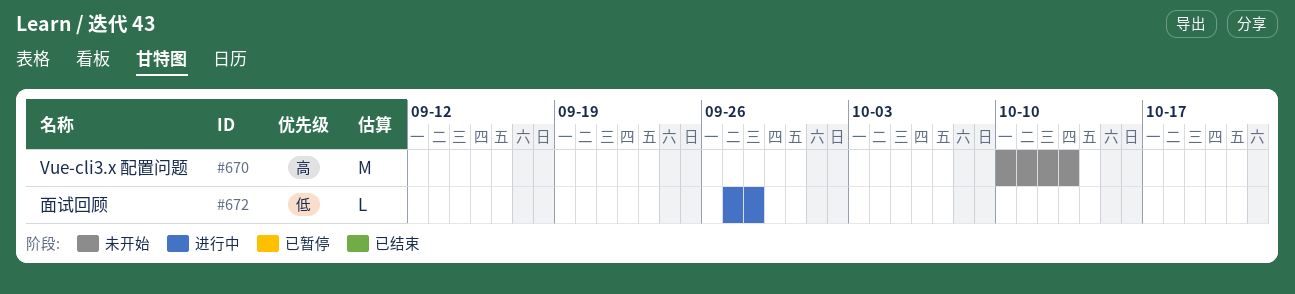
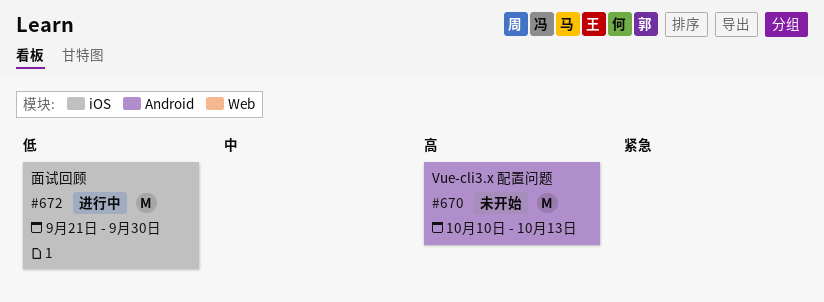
#672, estimate: L -> M
#672, start: Sep 27 -> Sep 21
#672, due: Sep 28 -> Sep 30

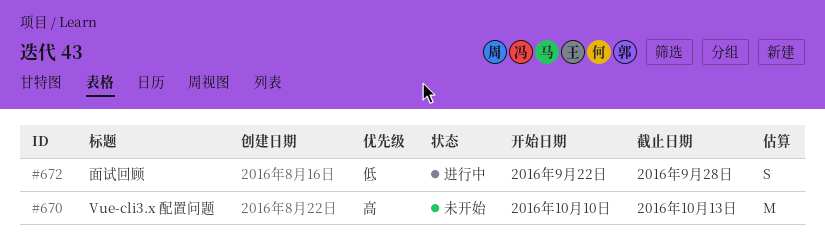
#672, estimate: M -> S
#672, start: Sep 21 -> Sep 22
#672, due: Sep 30 -> Sep 28

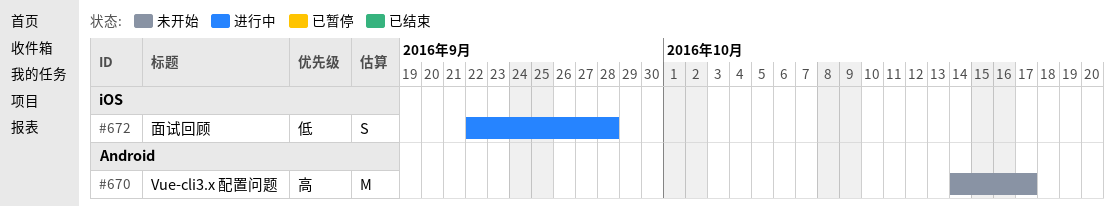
#670, start: Oct 10 -> Oct 14
#670, due: Oct 13 -> Oct 17

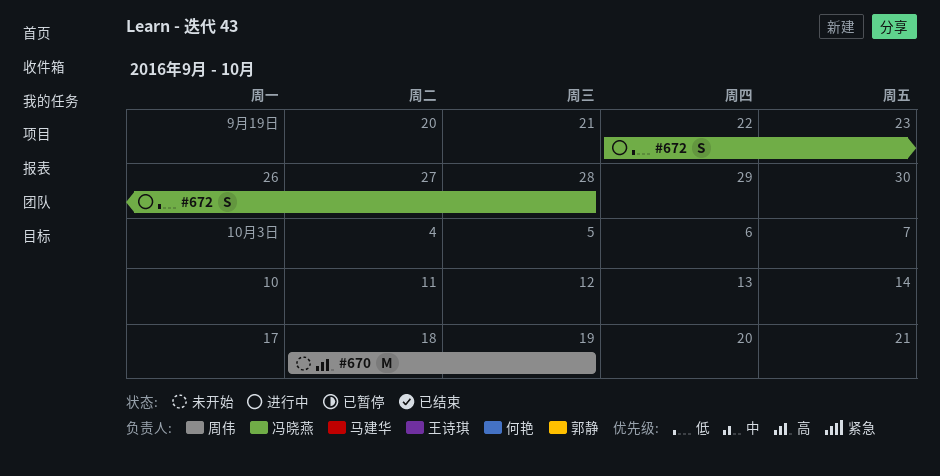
#670, start: Oct 14 -> Oct 18
#670, due: Oct 17 -> Oct 19

